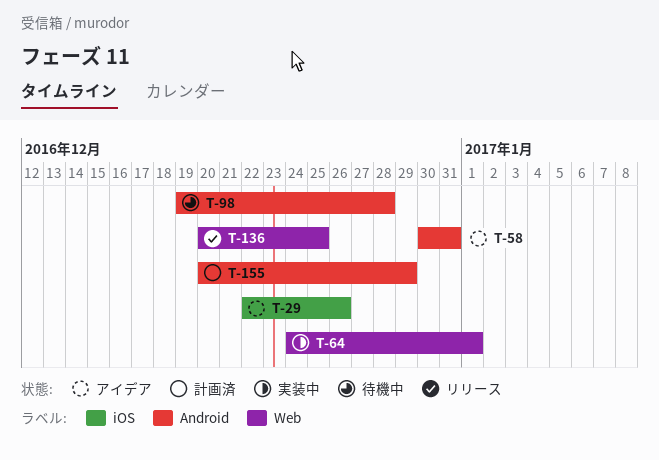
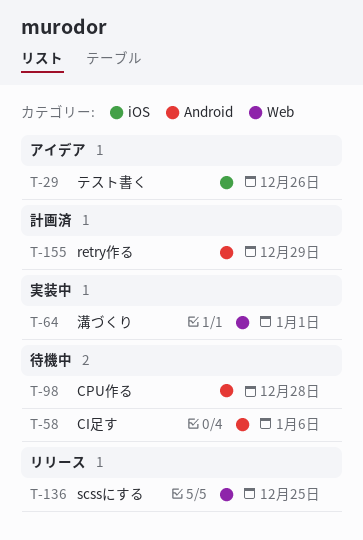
T-58, status: アイデア -> 待機中
T-58, due: Dec 31 -> Jan 6

